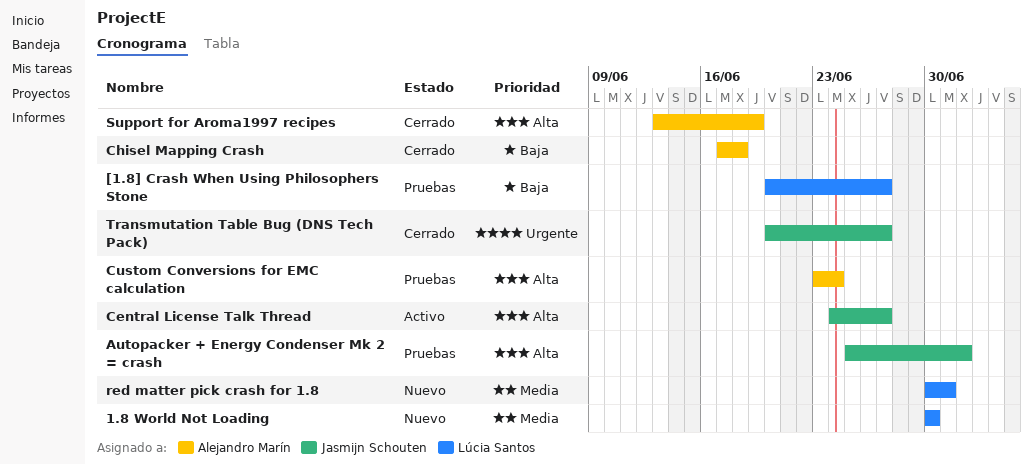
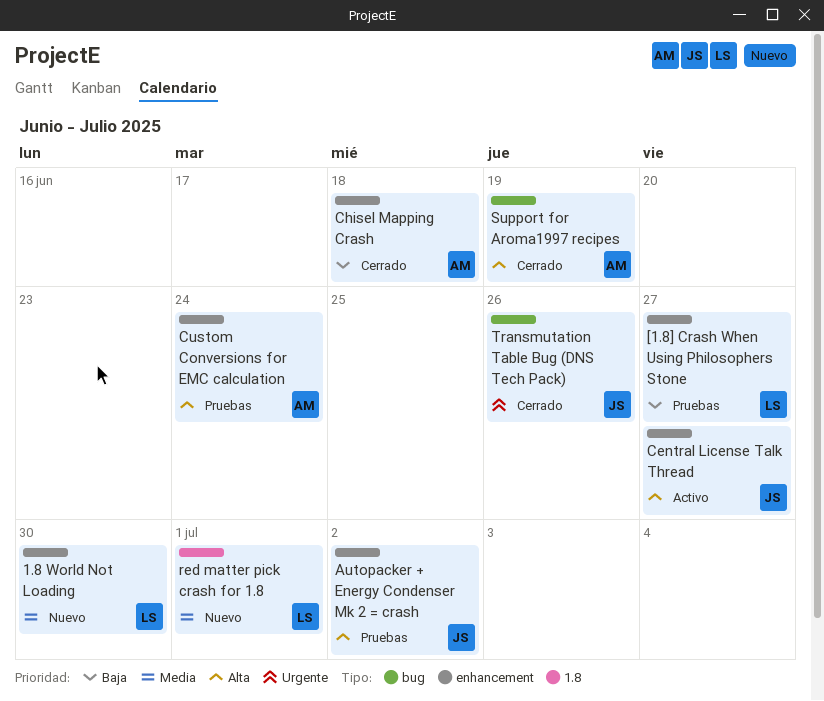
Transmutation Table Bug (DNS Tech Pack), due: Jun 27 -> Jun 26

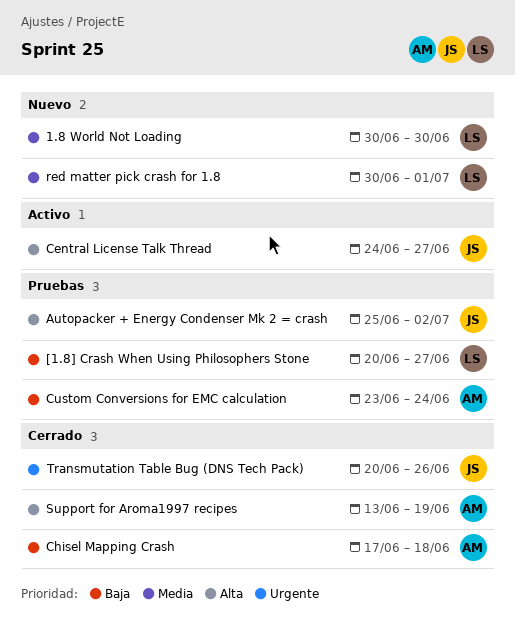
Custom Conversions for EMC calculation, priority: Alta -> Baja

